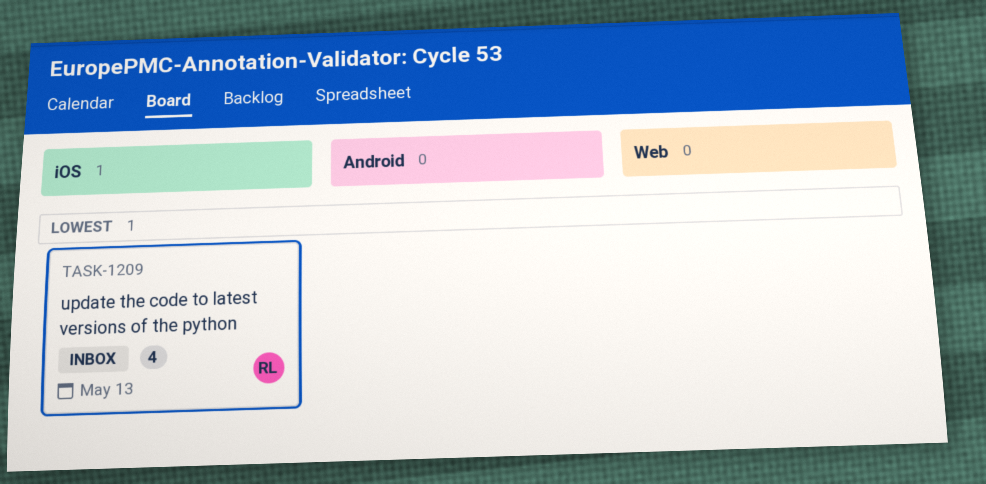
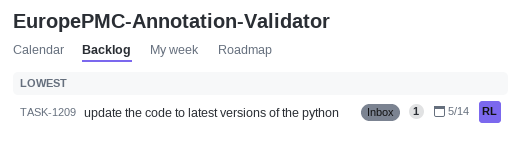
TASK-1209, estimate: 4 -> 1
TASK-1209, due: May 13 -> May 14

